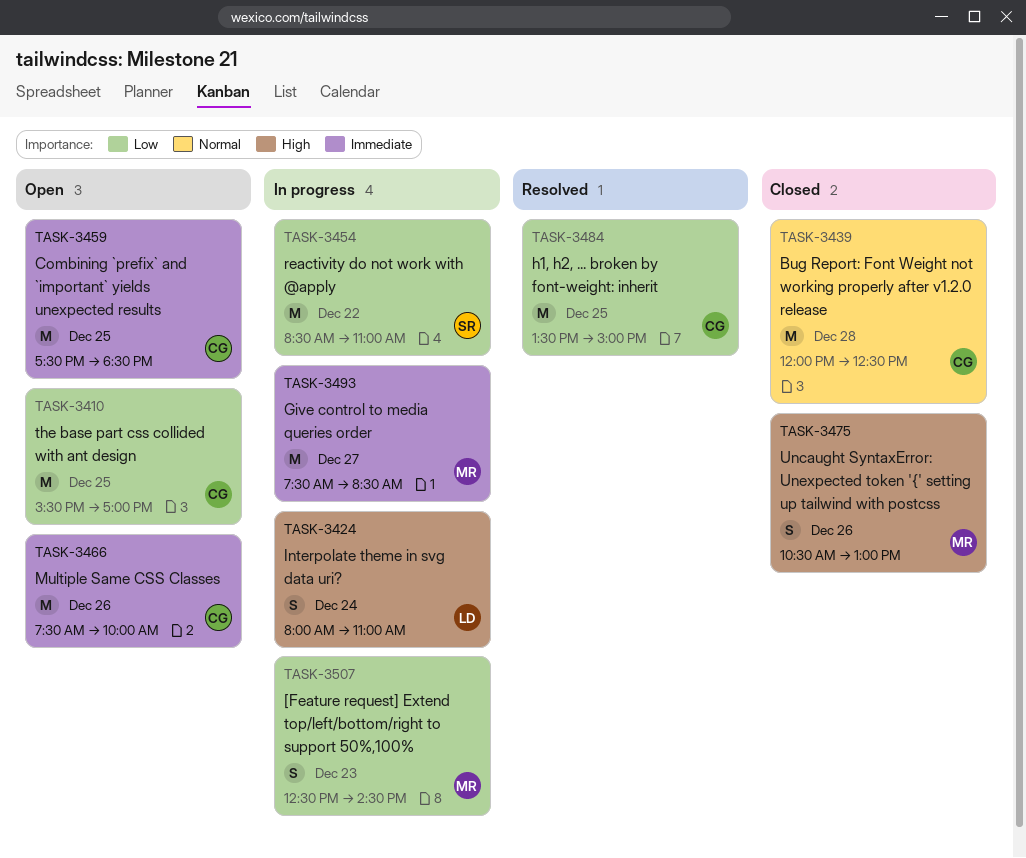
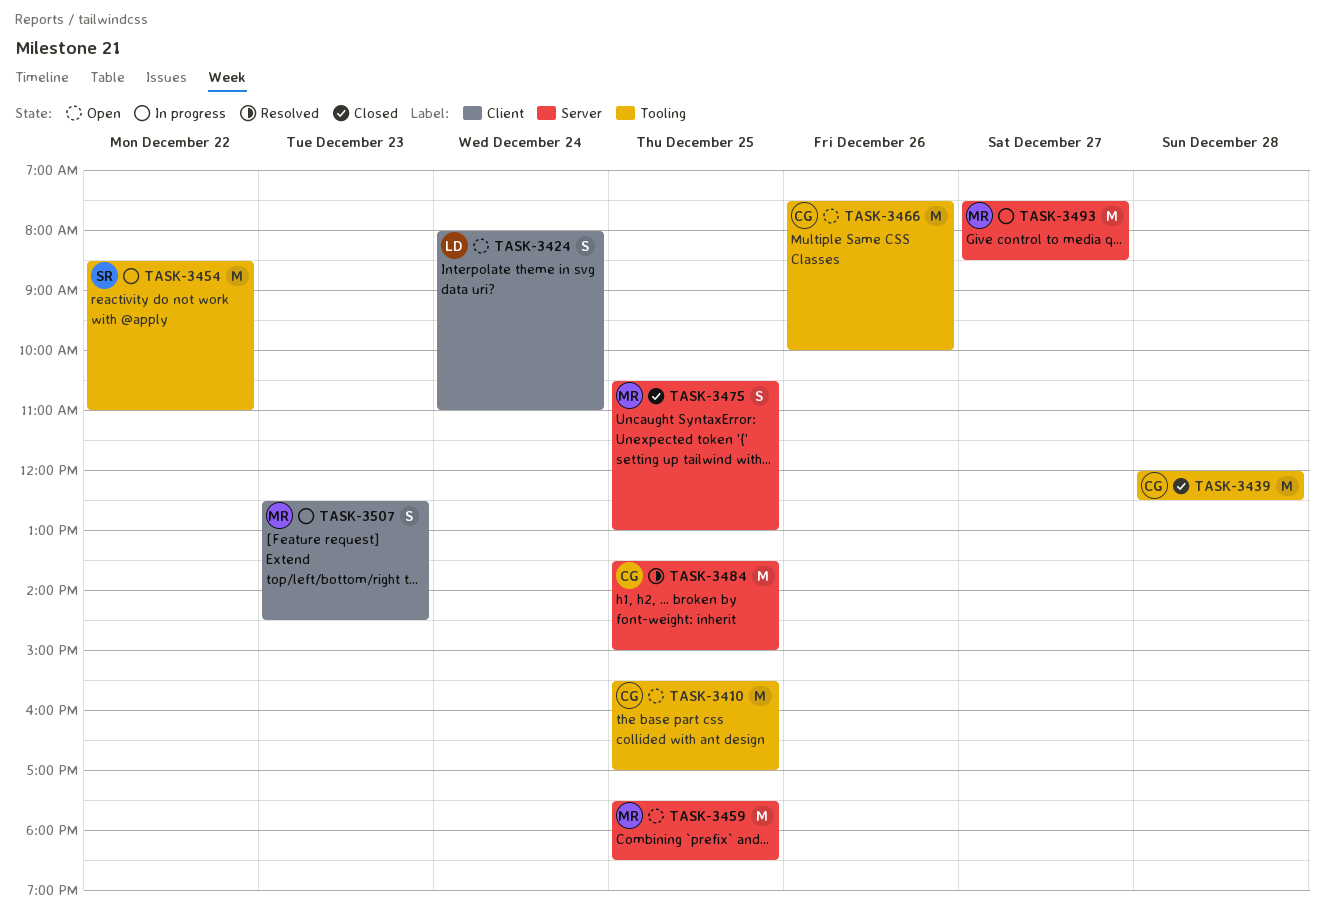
TASK-3424, status: In progress -> Open
TASK-3459, owner: CG -> MR
TASK-3475, day: Dec 26 -> Dec 25

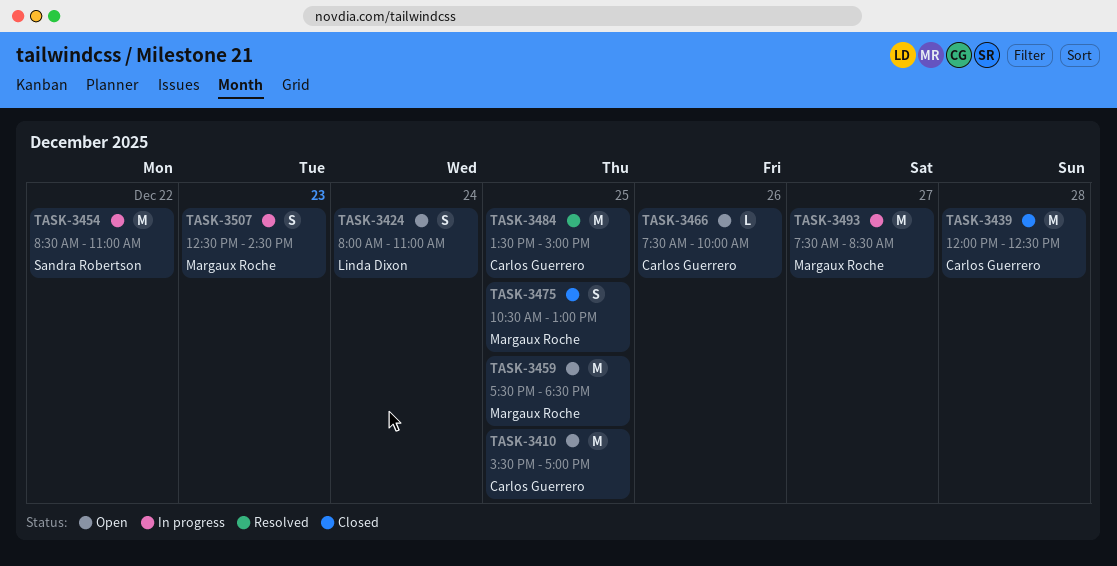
TASK-3466, estimate: M -> L

